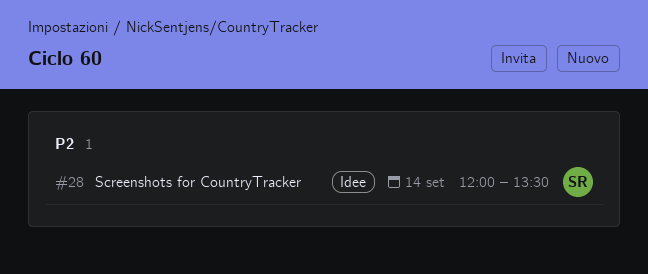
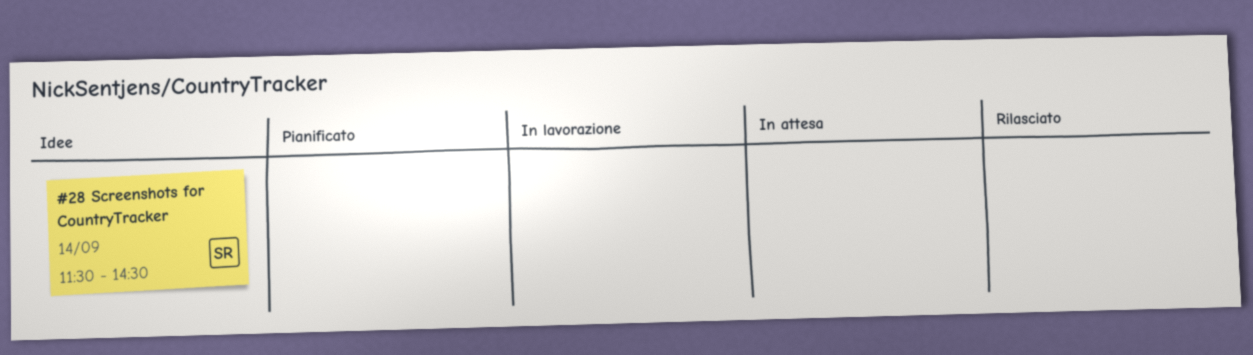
#28, begins: 12:00 -> 11:30
#28, ends: 13:30 -> 14:30

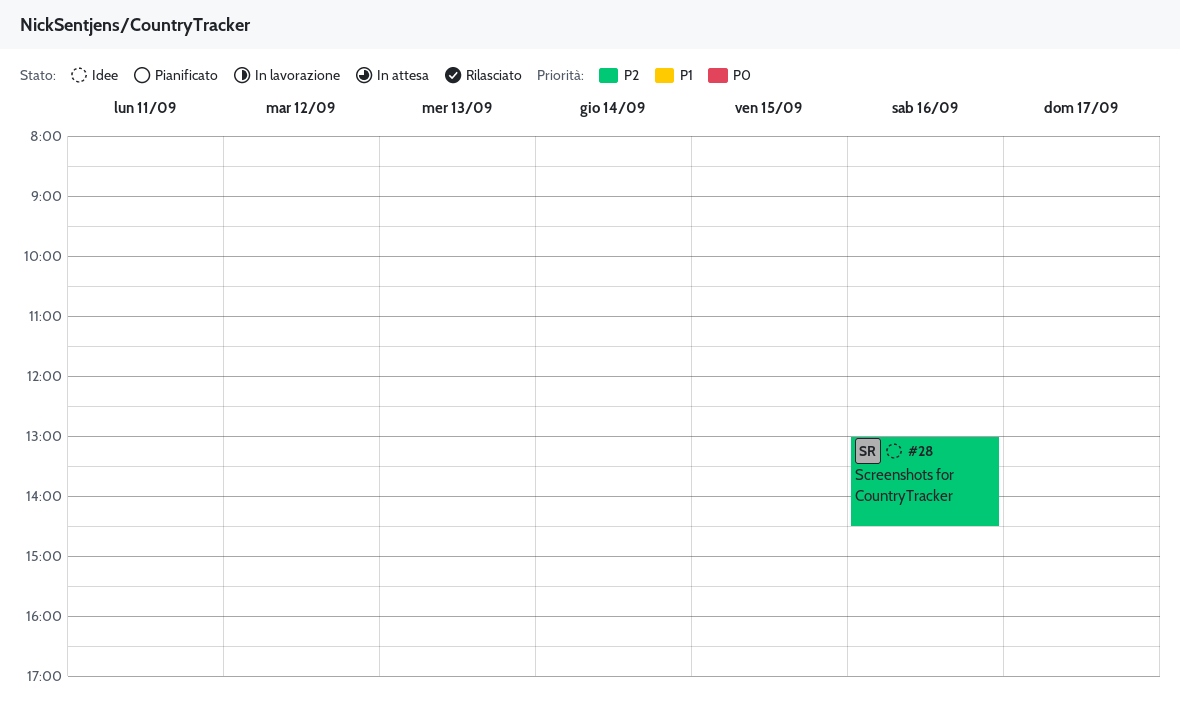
#28, day: Sep 14 -> Sep 16
#28, begins: 11:30 -> 13:00

